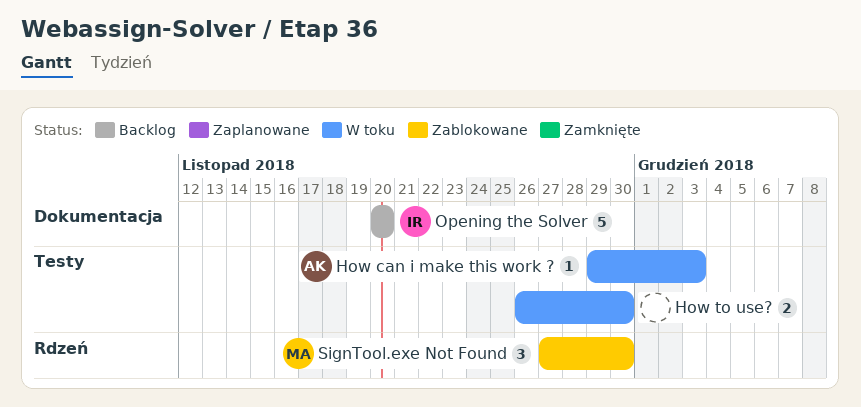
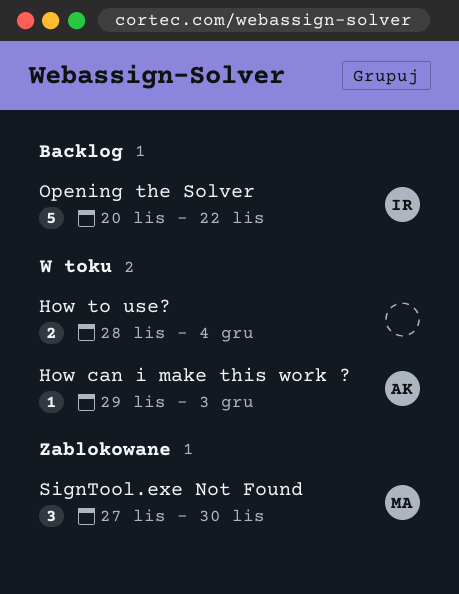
How to use?, start: Nov 26 -> Nov 28
How to use?, due: Nov 30 -> Dec 4
Opening the Solver, due: Nov 20 -> Nov 22

